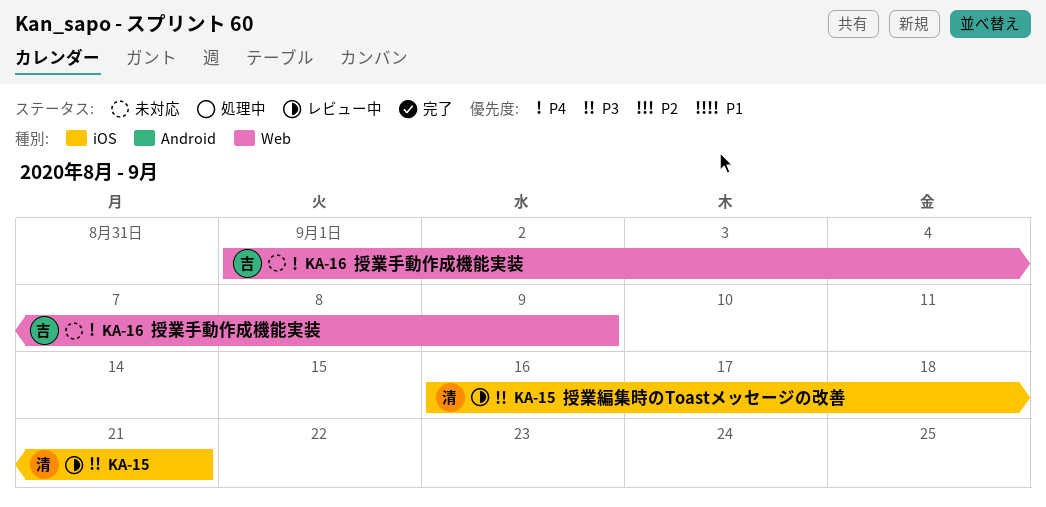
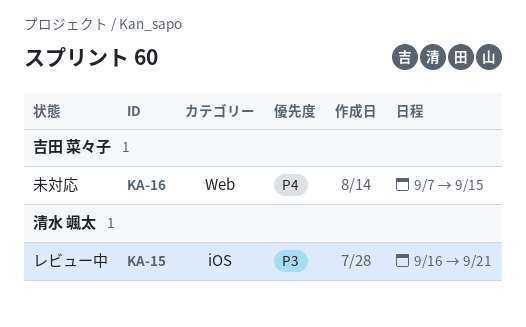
KA-16, start: Sep 1 -> Sep 7
KA-16, due: Sep 9 -> Sep 15

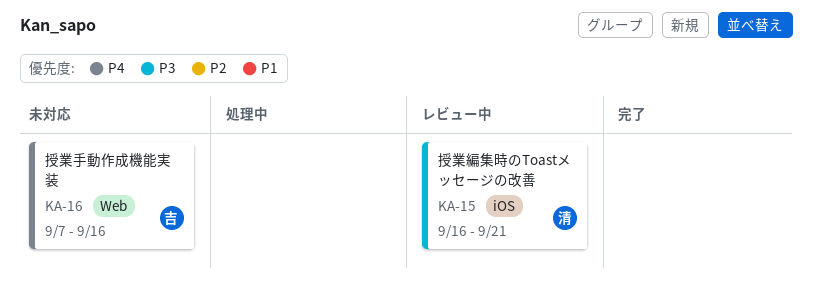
KA-16, due: Sep 15 -> Sep 16

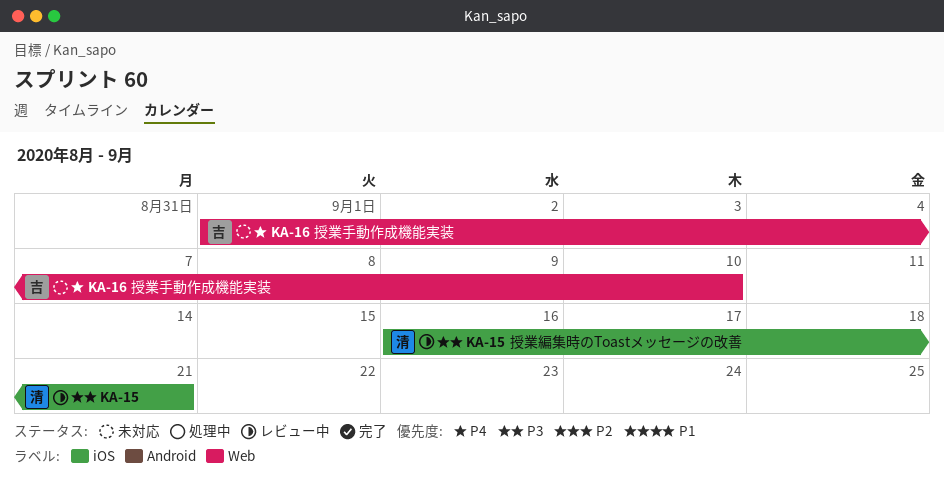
KA-16, start: Sep 7 -> Sep 1
KA-16, due: Sep 16 -> Sep 10

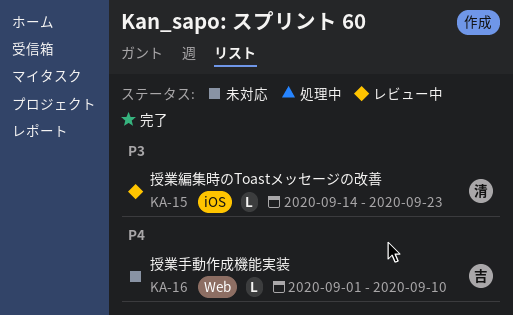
KA-15, start: Sep 16 -> Sep 14
KA-15, due: Sep 21 -> Sep 23

